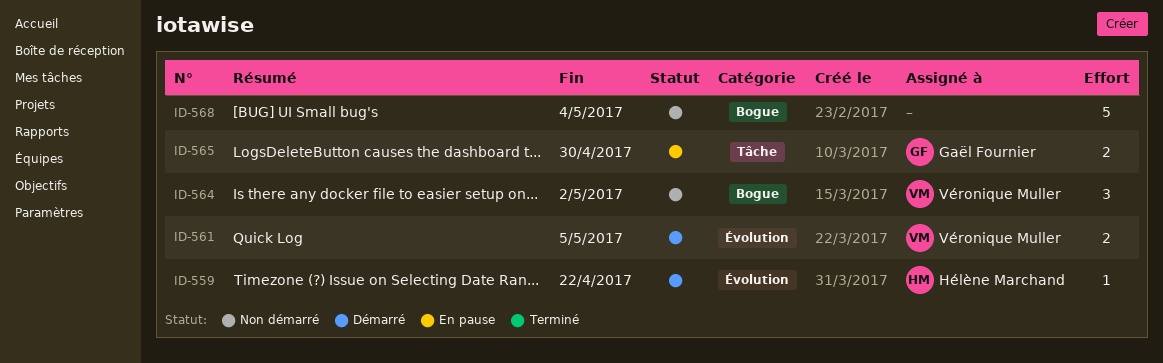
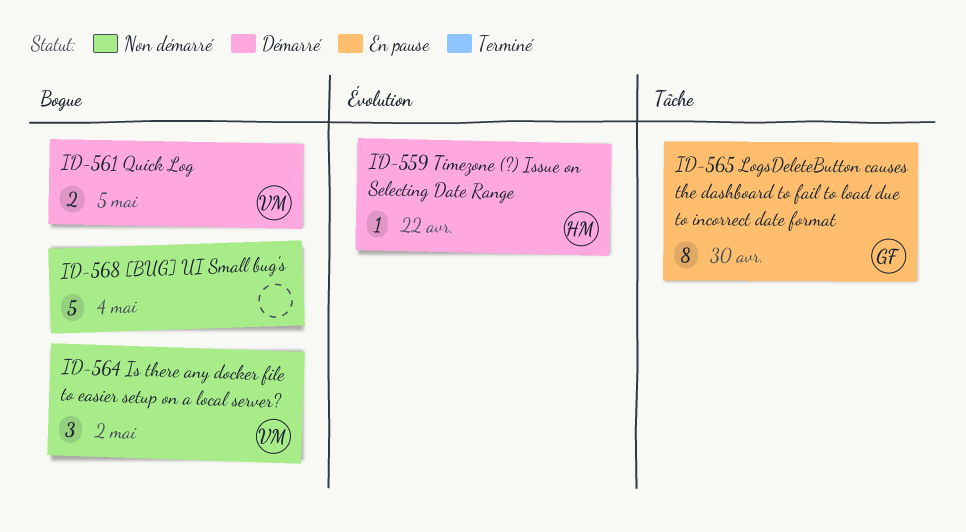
ID-561, label: Évolution -> Bogue
ID-565, estimate: 2 -> 8

